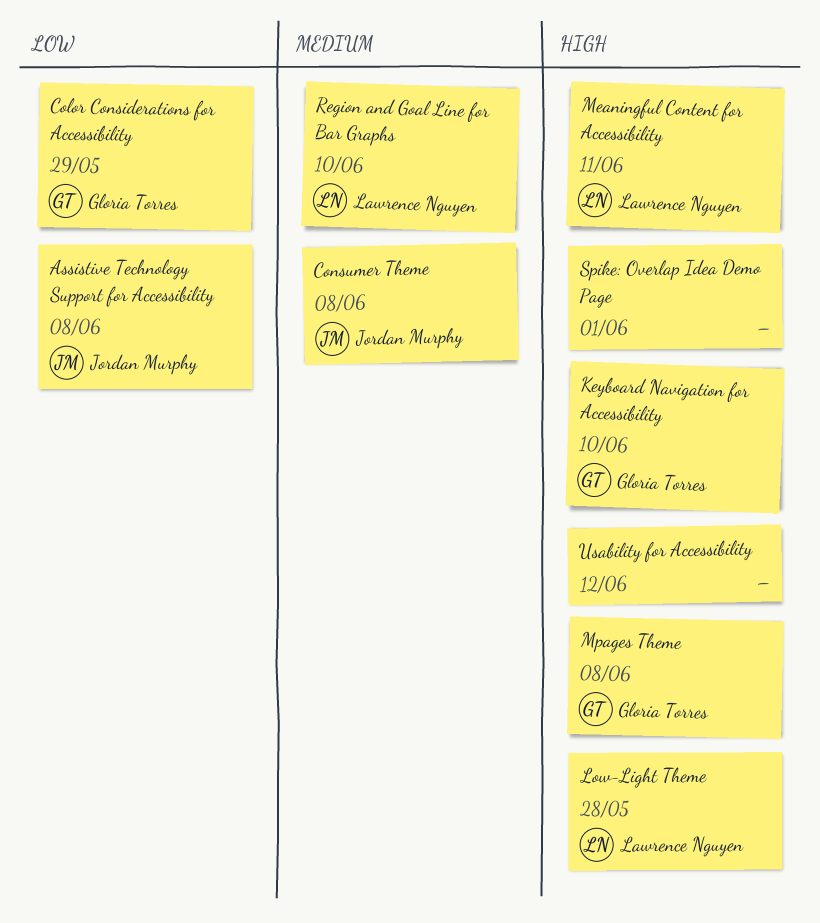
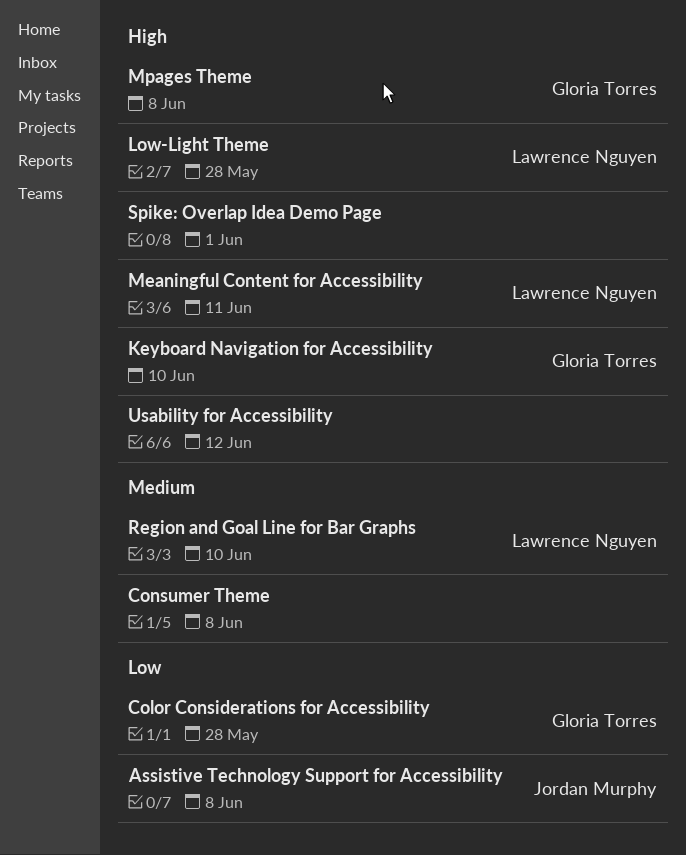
Color Considerations for Accessibility, due: May 29 -> May 28
Consumer Theme, owner: Jordan Murphy -> none

